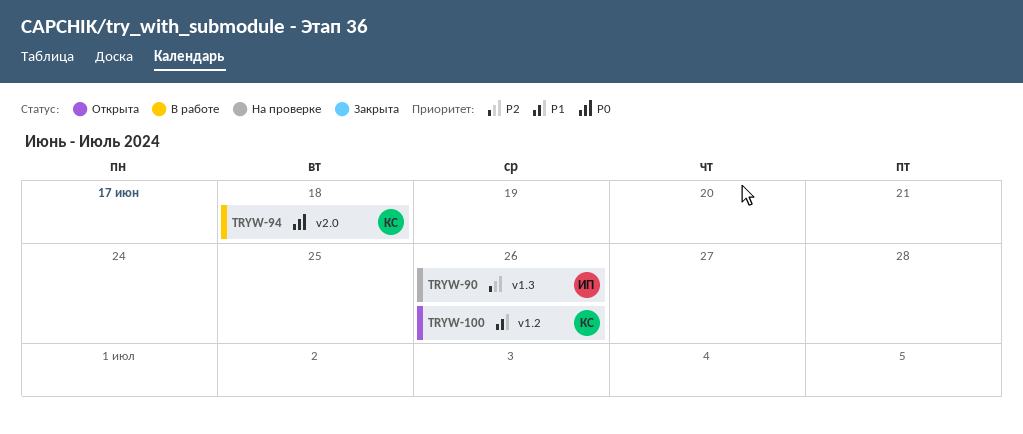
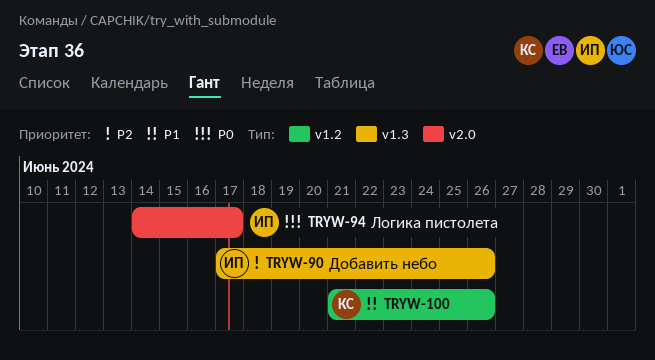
TRYW-94, owner: КС -> ИП
TRYW-94, due: Jun 18 -> Jun 17

